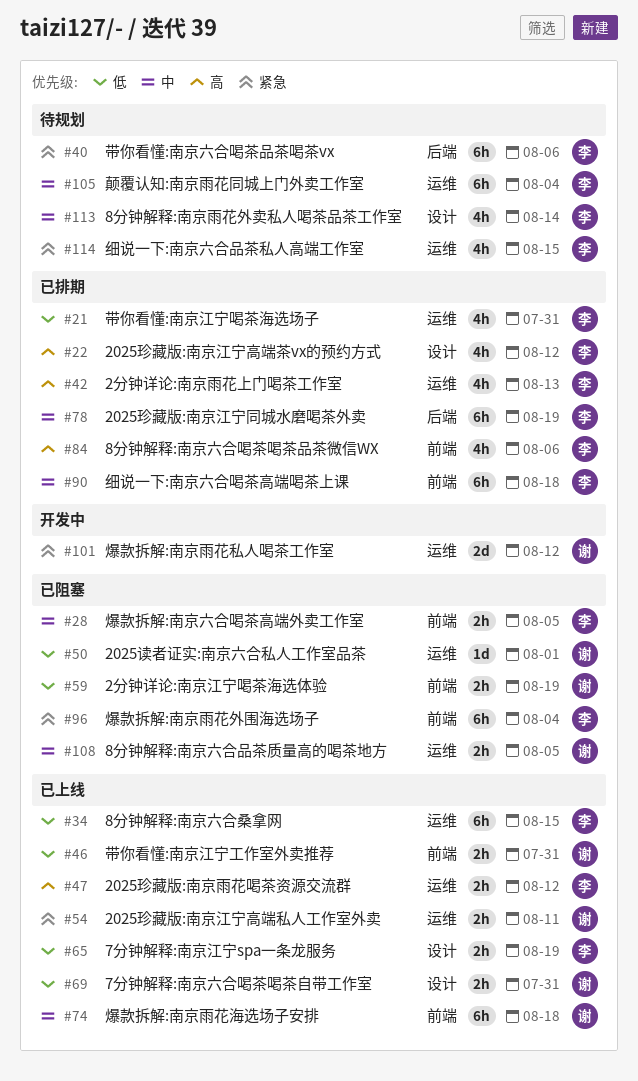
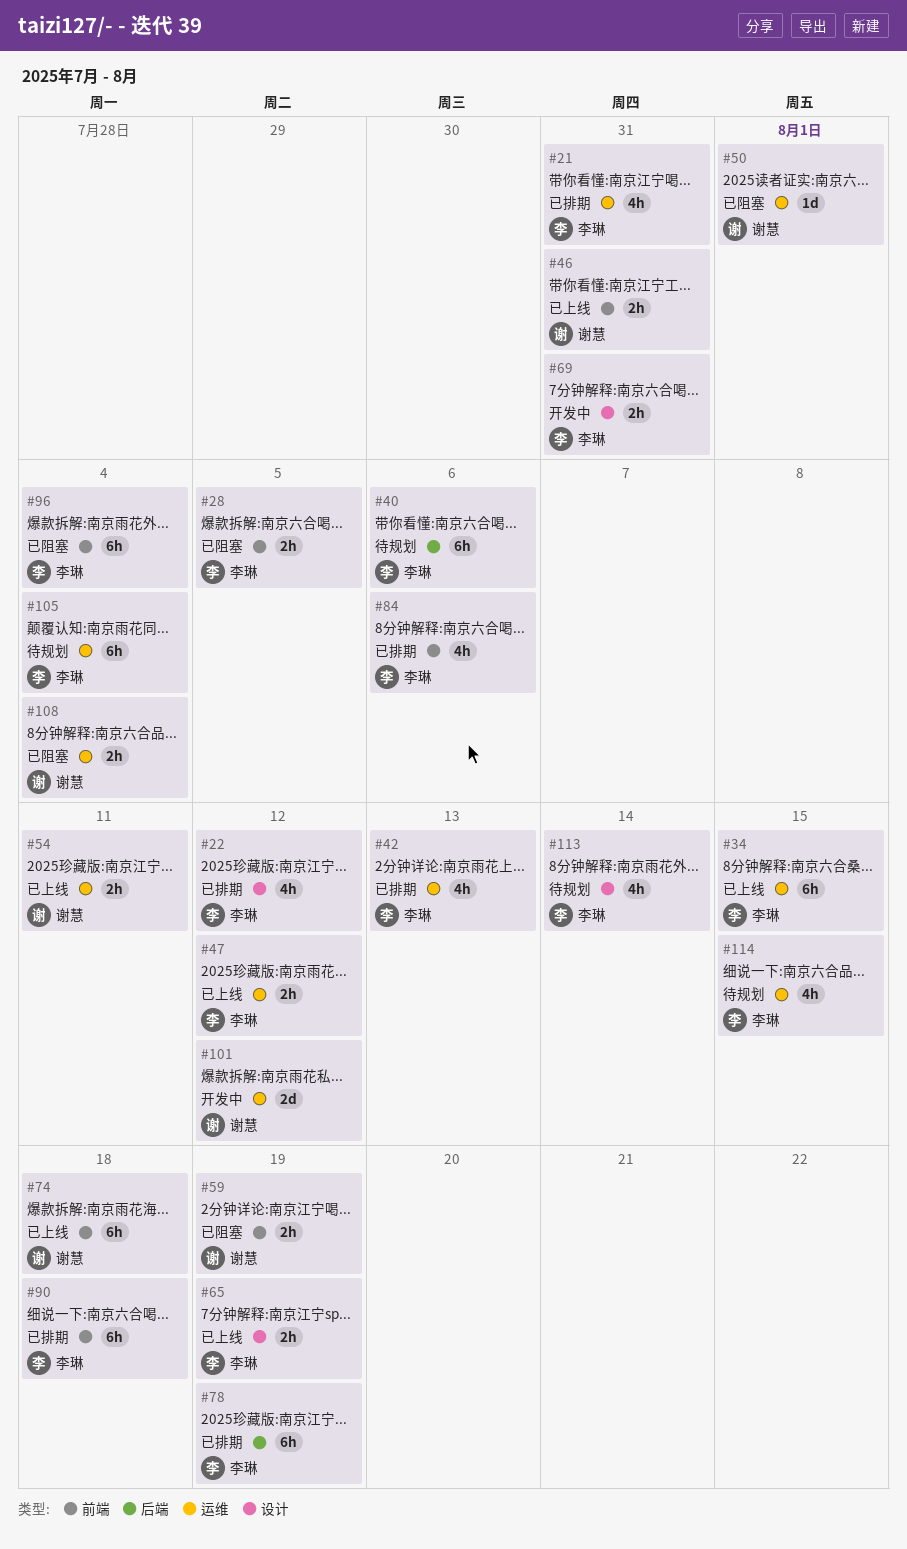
#69, status: 已上线 -> 开发中
#69, owner: 谢慧 -> 李琳
#108, due: Aug 5 -> Aug 4

